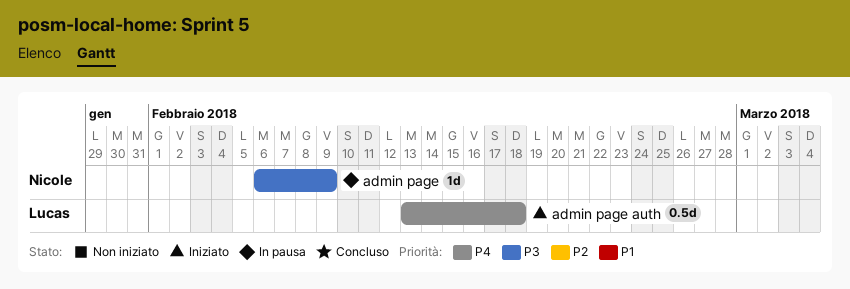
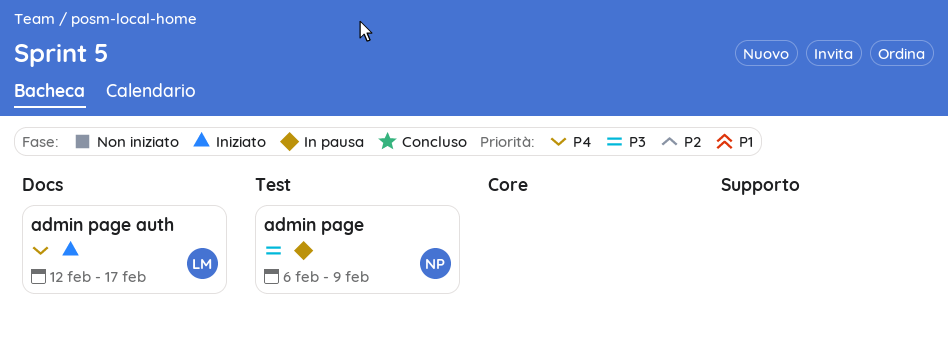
admin page auth, start: Feb 13 -> Feb 12
admin page auth, due: Feb 18 -> Feb 17

